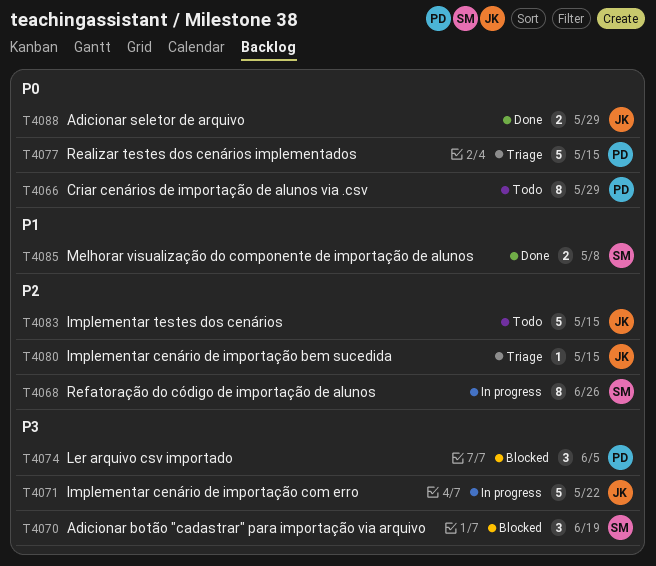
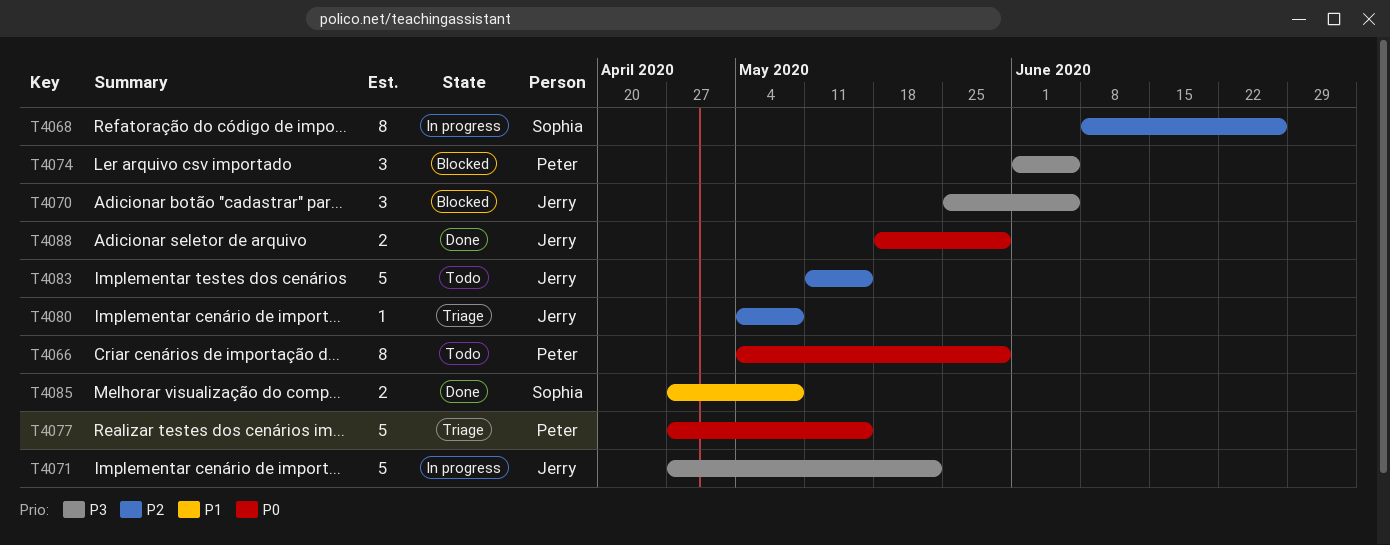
T4070, owner: Sophia -> Jerry
T4070, due: Jun 19 -> Jun 5
T4080, due: May 15 -> May 8

